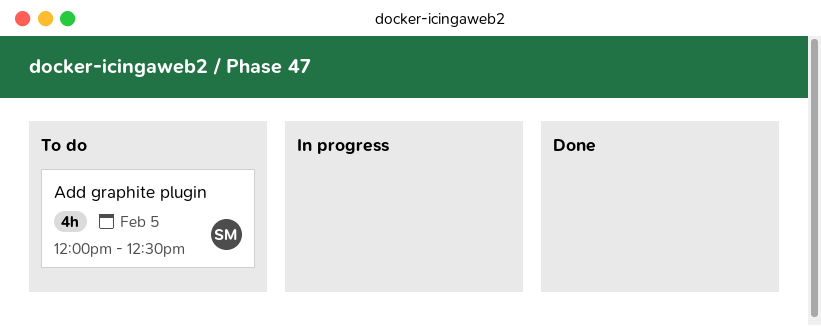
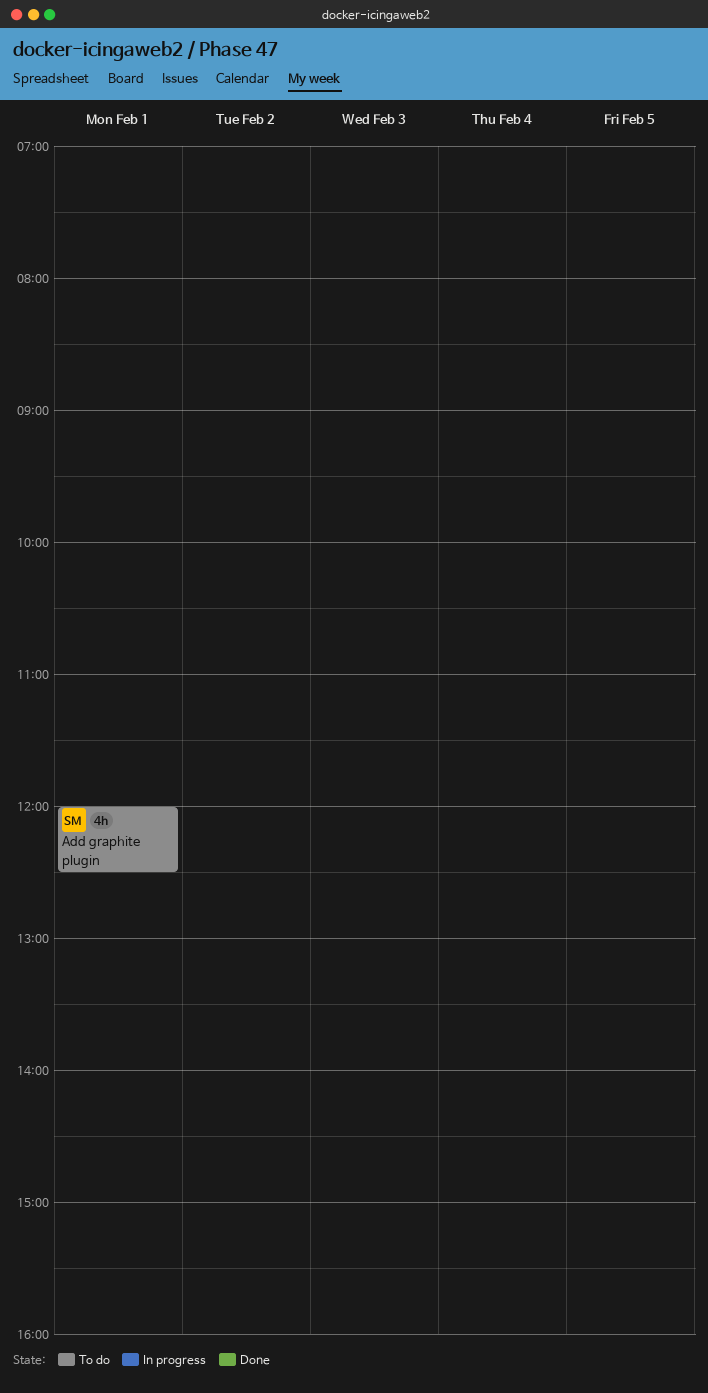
Add graphite plugin, day: Feb 5 -> Feb 1

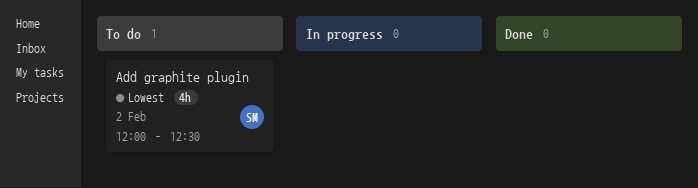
Add graphite plugin, day: Feb 1 -> Feb 2

